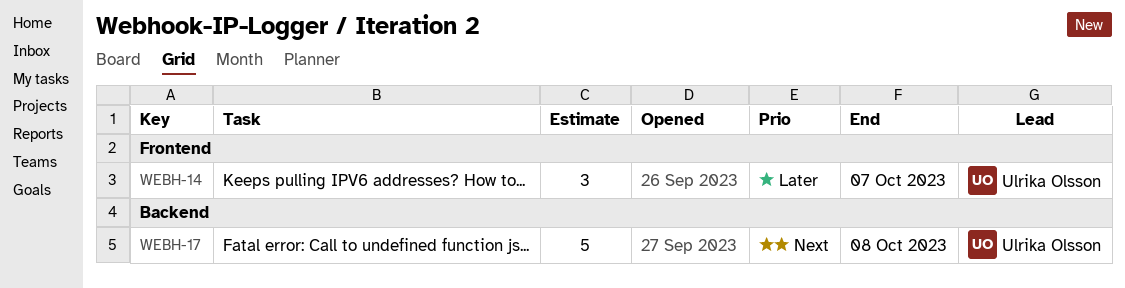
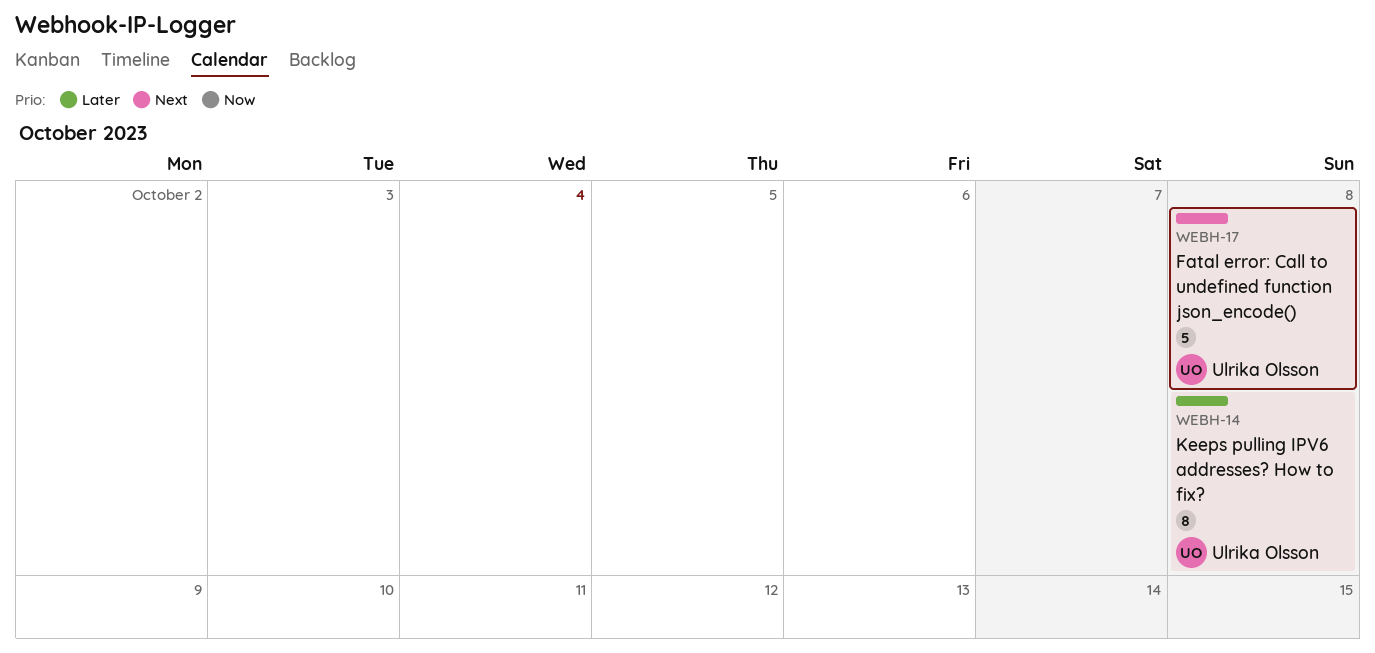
WEBH-14, estimate: 3 -> 8
WEBH-14, due: Oct 7 -> Oct 8

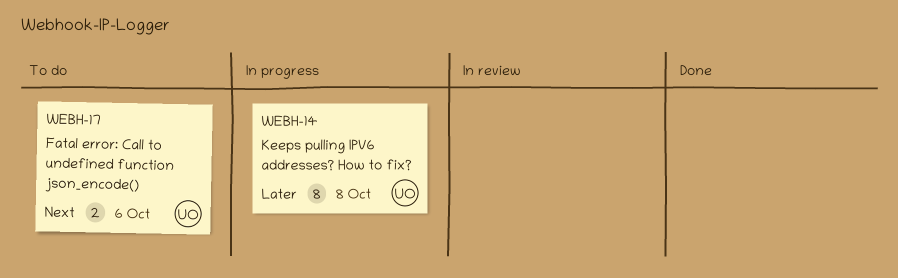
WEBH-17, estimate: 5 -> 2
WEBH-17, due: Oct 8 -> Oct 6

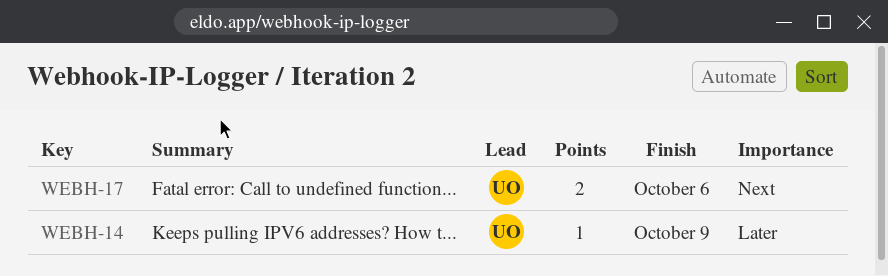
WEBH-14, estimate: 8 -> 1
WEBH-14, due: Oct 8 -> Oct 9

